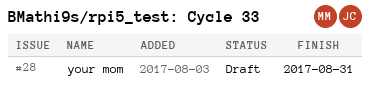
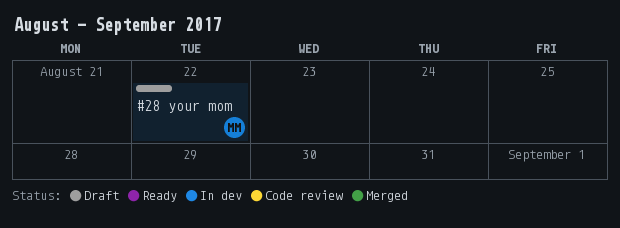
#28, due: Aug 31 -> Aug 22

